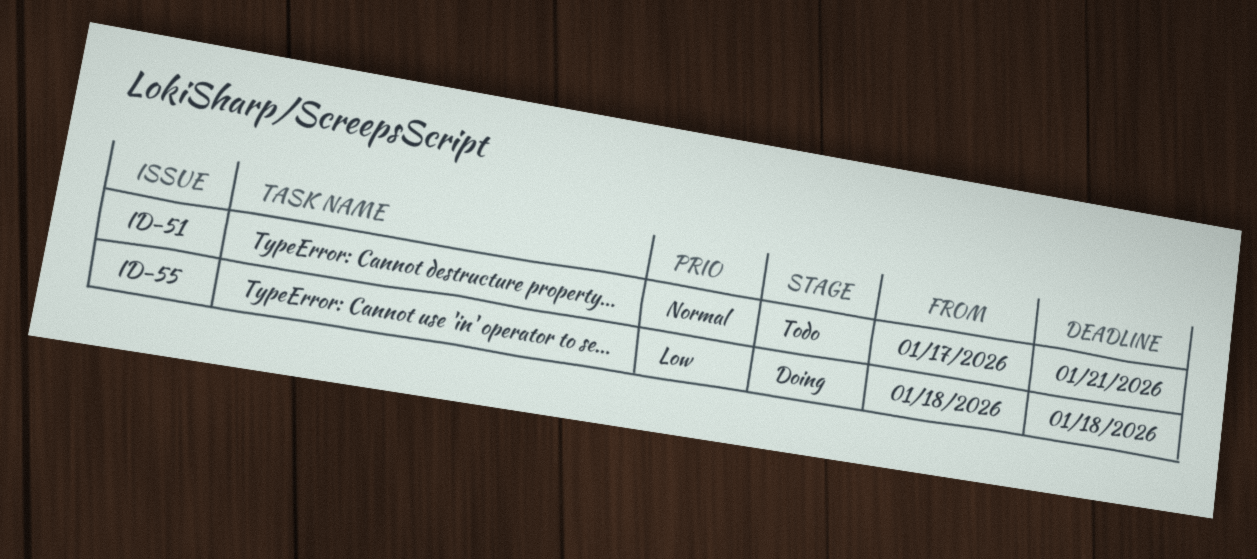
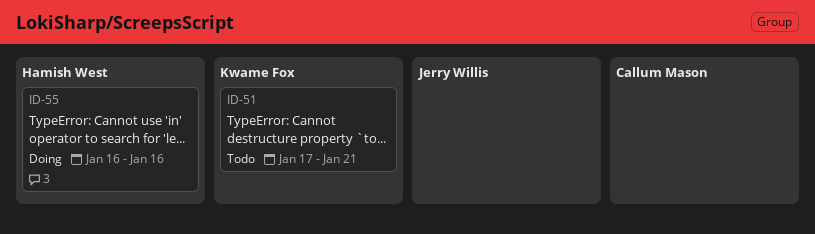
ID-55, start: Jan 18 -> Jan 16
ID-55, due: Jan 18 -> Jan 16

